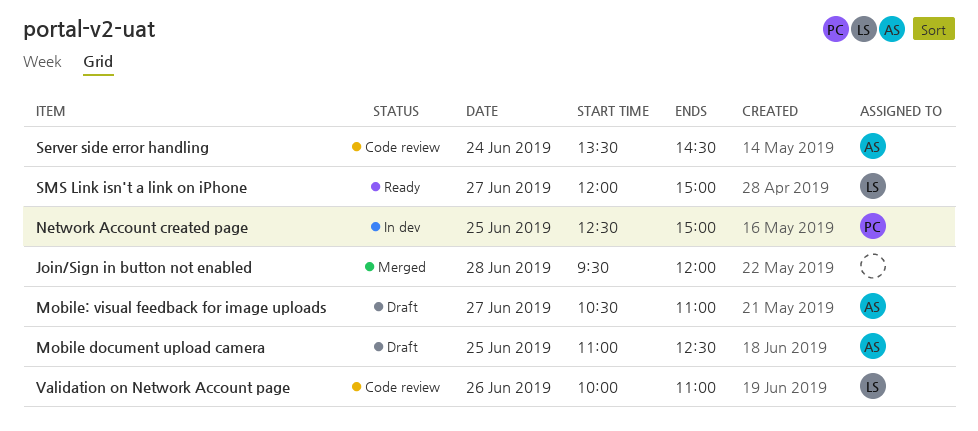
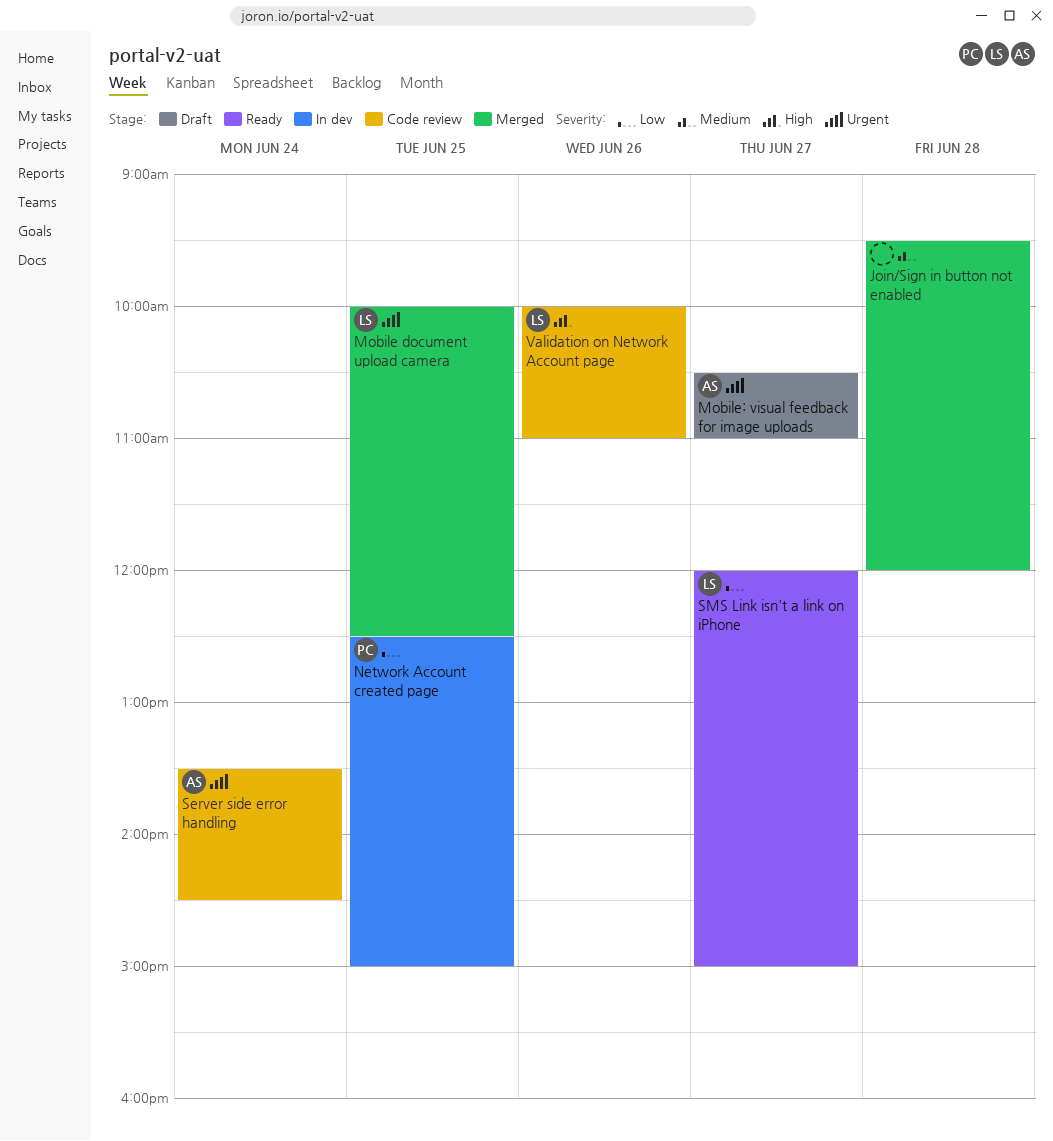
Mobile document upload camera, status: Draft -> Merged
Mobile document upload camera, owner: AS -> LS
Mobile document upload camera, begins: 11:00 -> 10:00

